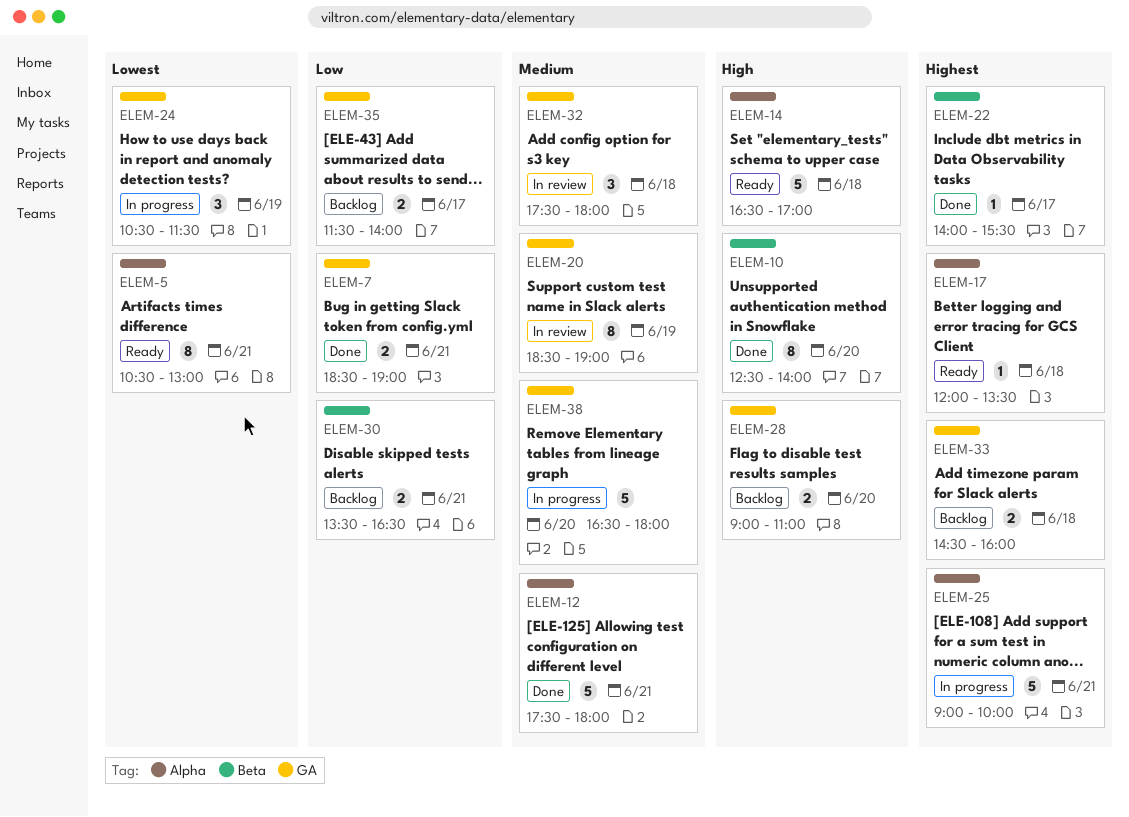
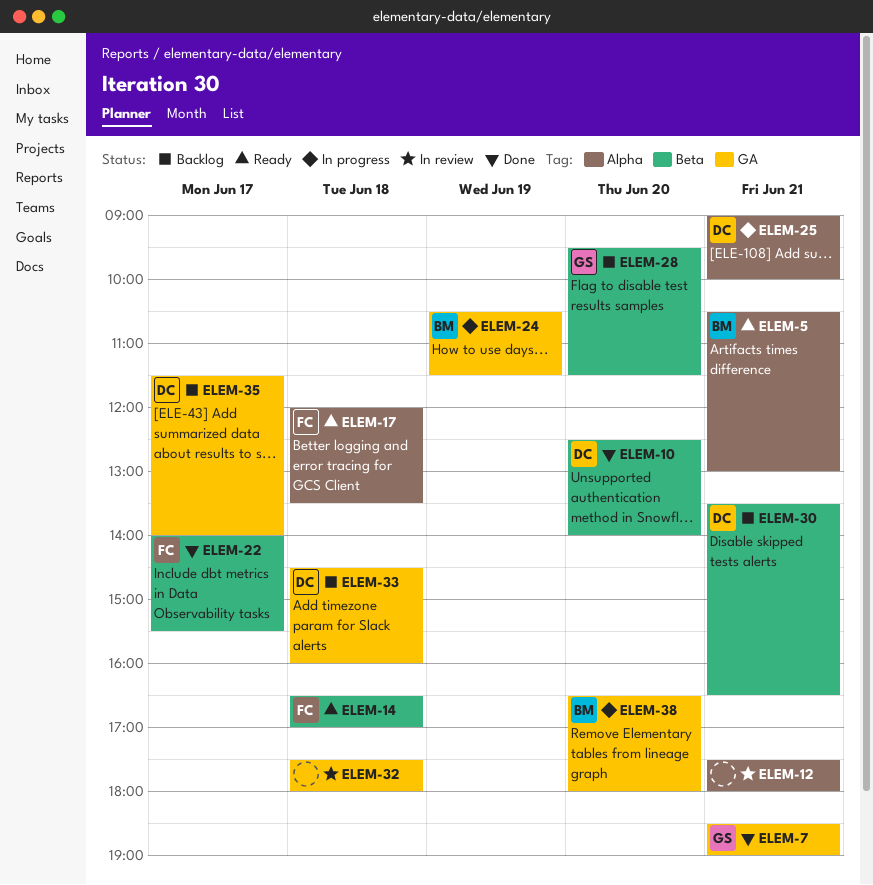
ELEM-12, status: Done -> In review
ELEM-14, label: Alpha -> Beta
ELEM-20: present -> none
ELEM-28, label: GA -> Beta
ELEM-28, begins: 09:00 -> 09:30
ELEM-28, ends: 11:00 -> 11:30

